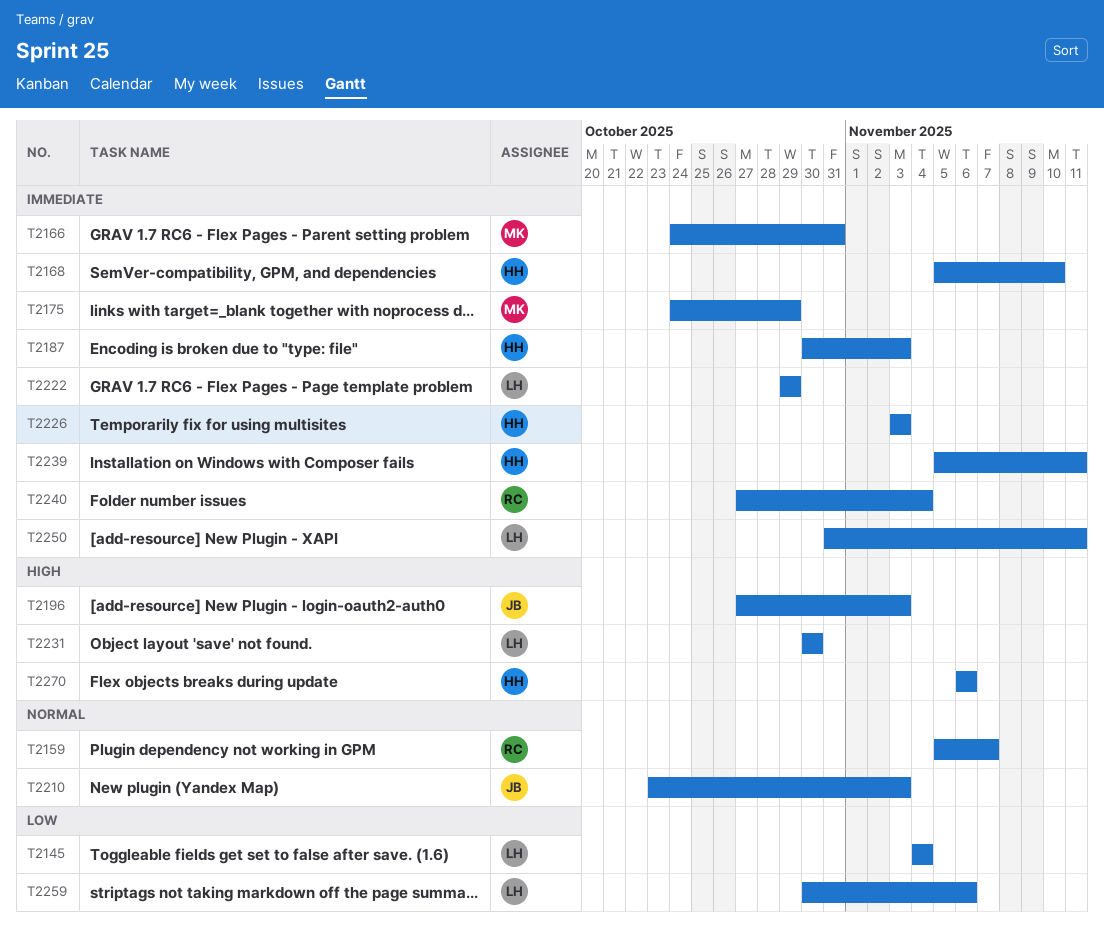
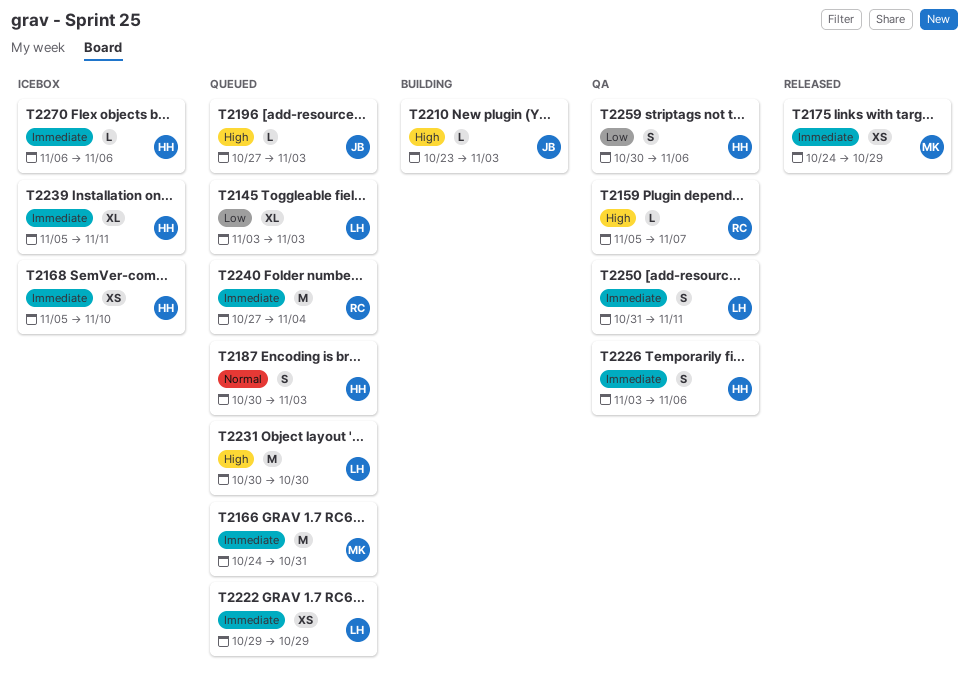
T2145, start: Nov 4 -> Nov 3
T2145, due: Nov 4 -> Nov 3
T2159, priority: Normal -> High
T2187, priority: Immediate -> Normal
T2210, priority: Normal -> High
T2226, due: Nov 3 -> Nov 6
T2259, owner: LH -> HH
T2270, priority: High -> Immediate

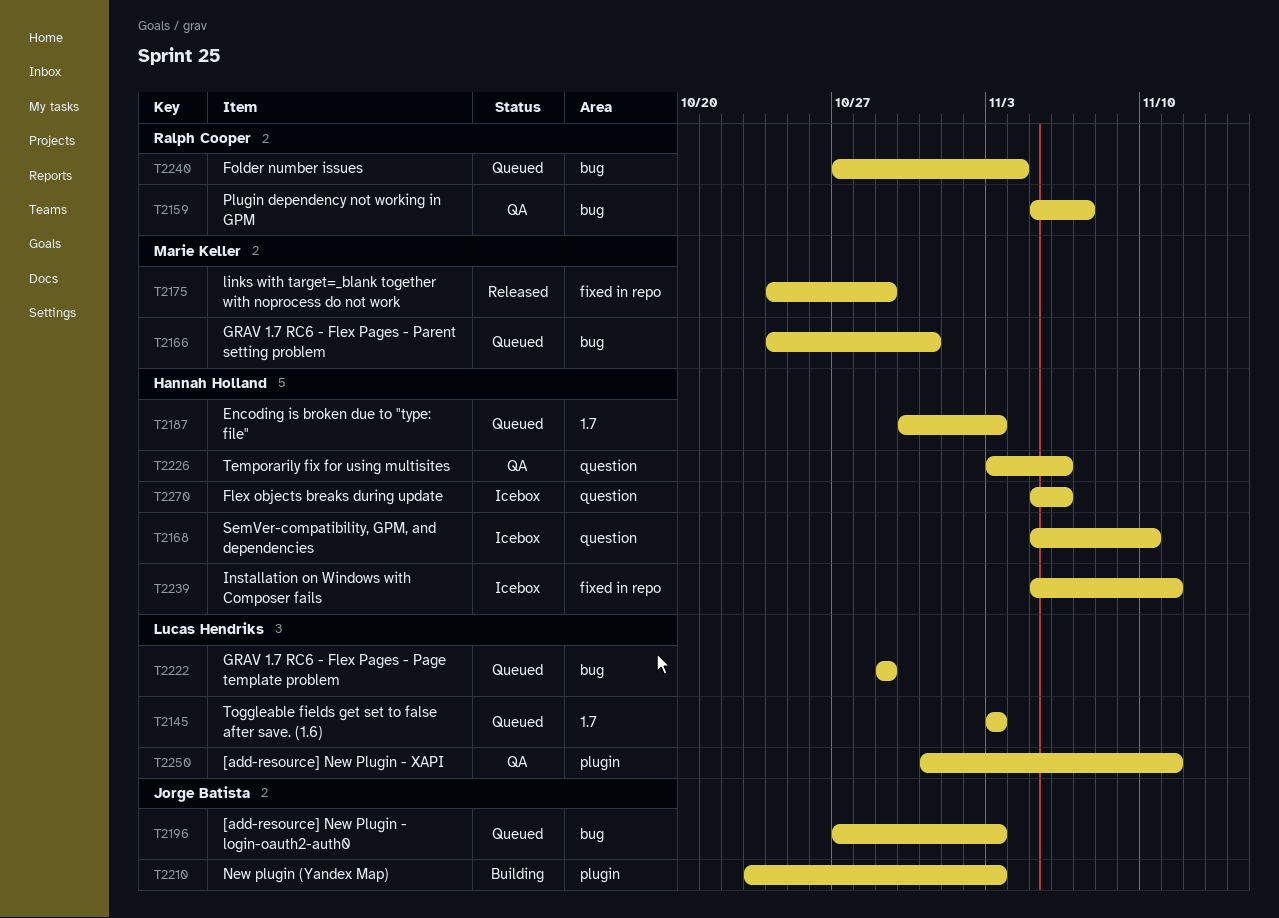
T2231: present -> none
T2259: present -> none
T2270, start: Nov 6 -> Nov 5

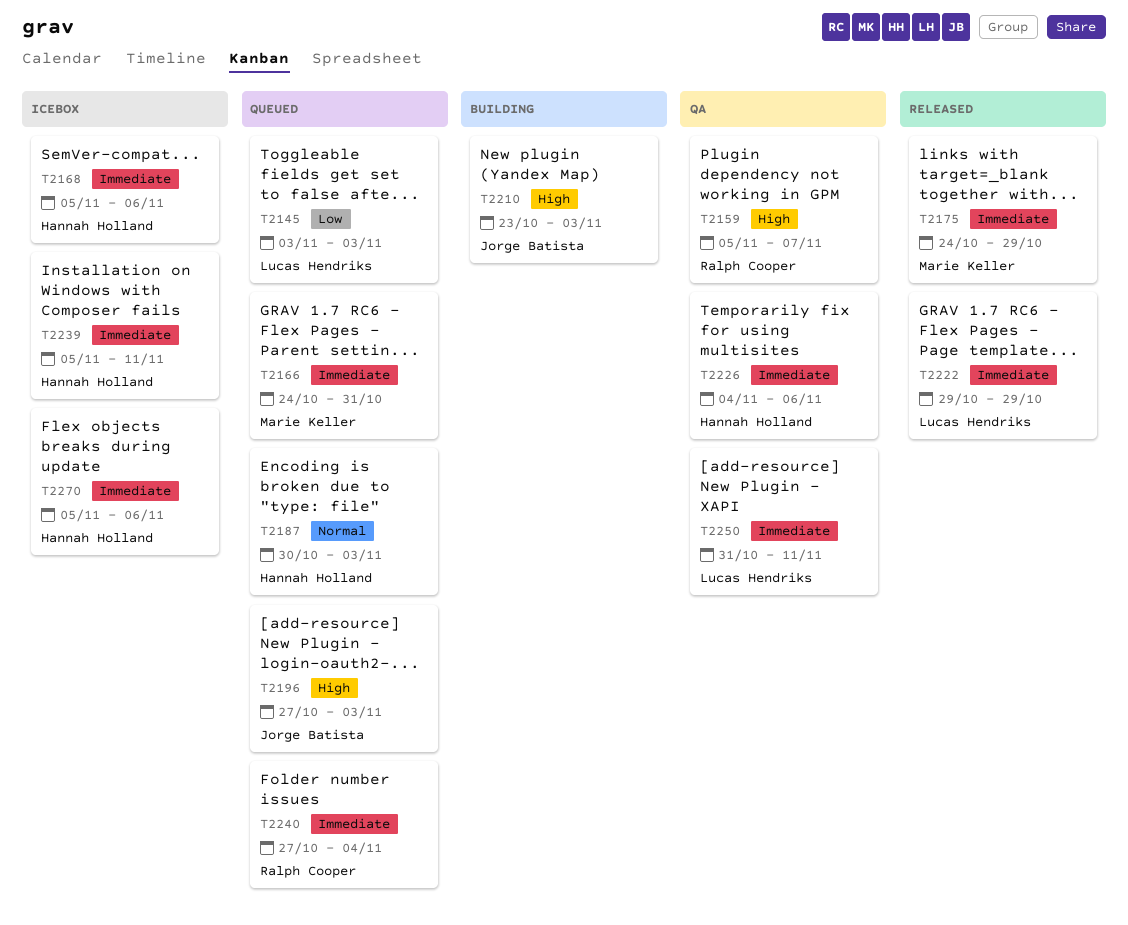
T2168, due: Nov 10 -> Nov 6
T2222, status: Queued -> Released
T2226, start: Nov 3 -> Nov 4

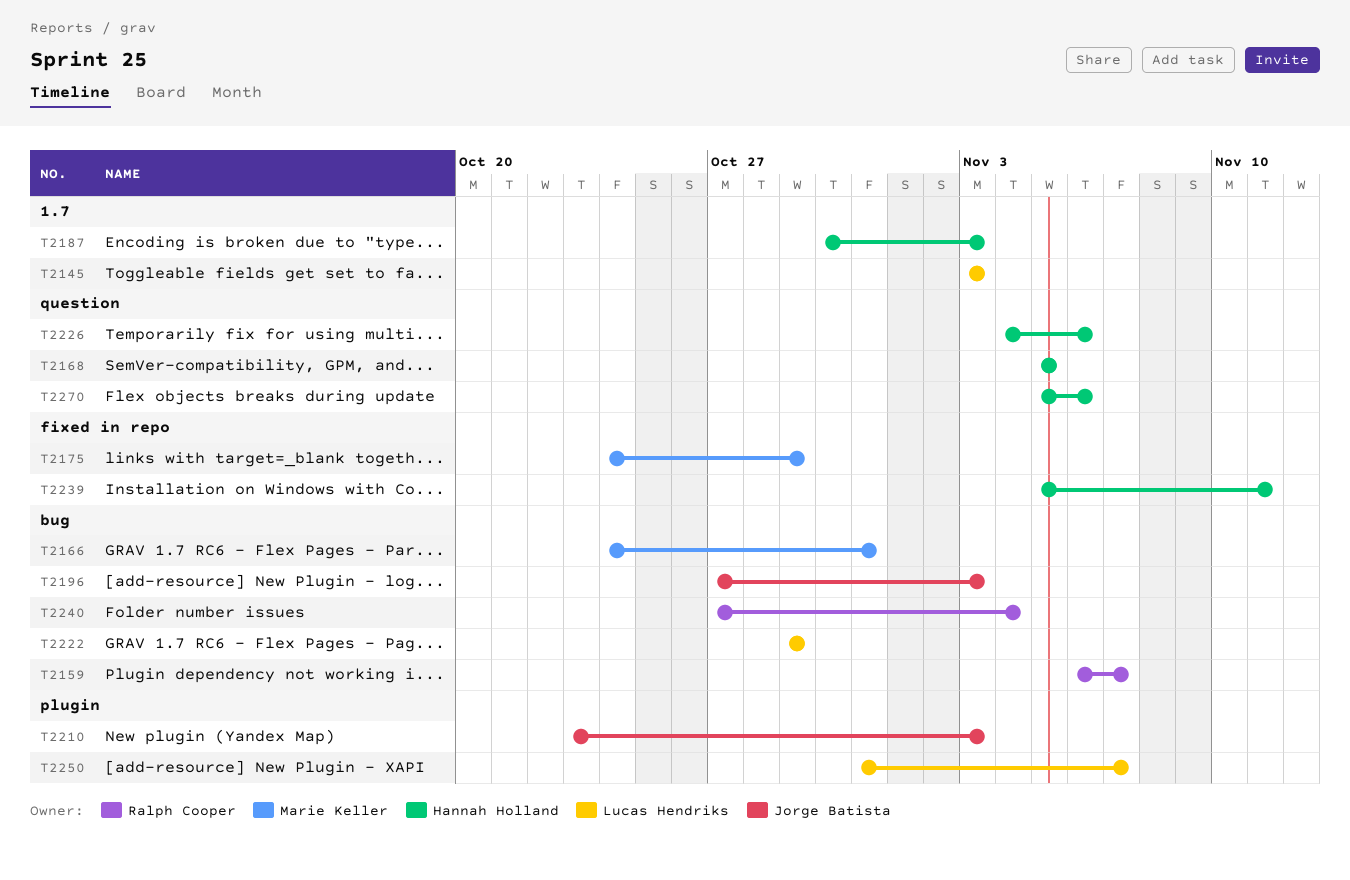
T2159, start: Nov 5 -> Nov 6
T2168, due: Nov 6 -> Nov 5
T2250, due: Nov 11 -> Nov 7

